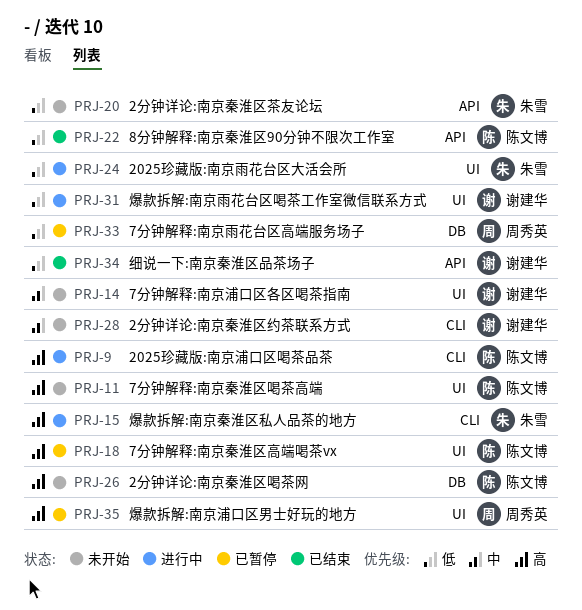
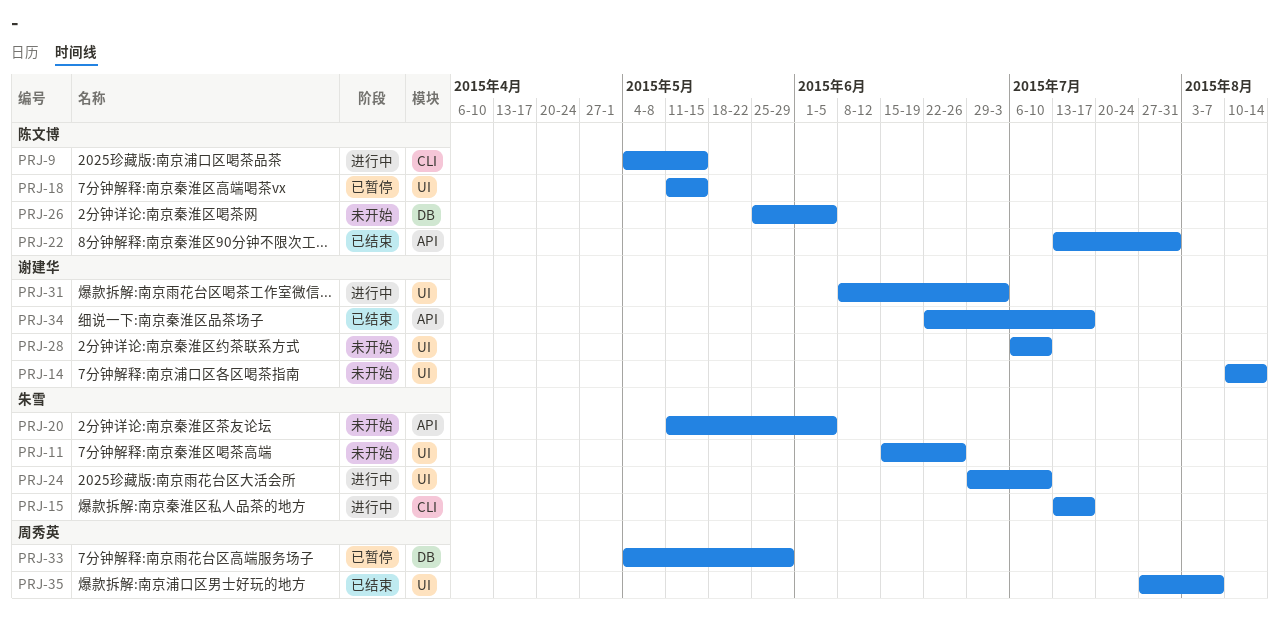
PRJ-11, owner: 陈文博 -> 朱雪
PRJ-28, label: CLI -> UI
PRJ-35, status: 已暂停 -> 已结束

